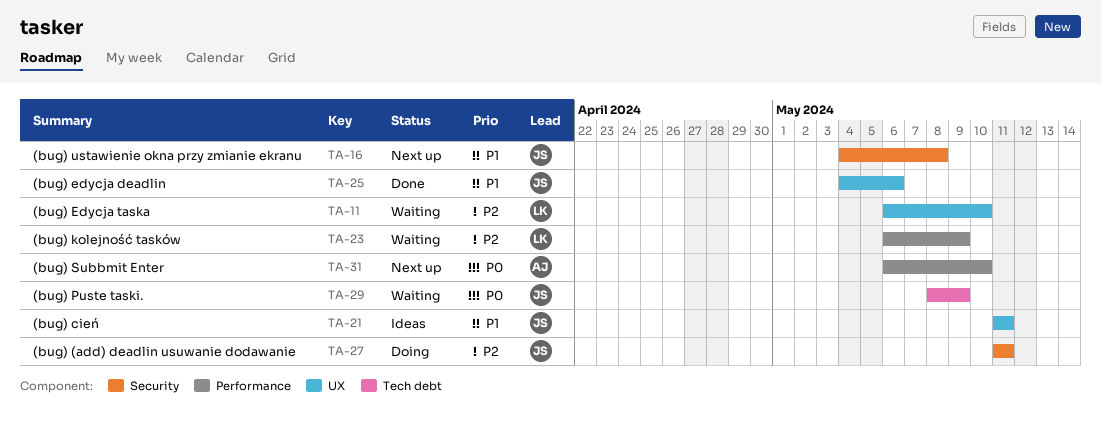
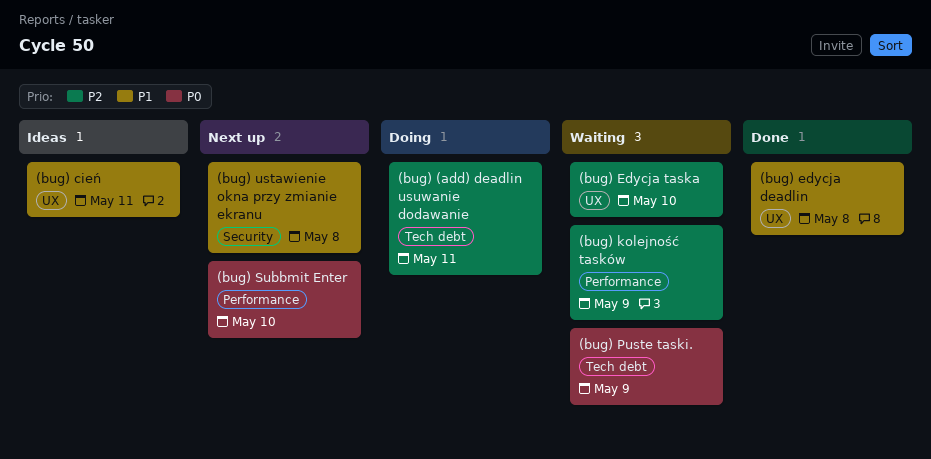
(bug) (add) deadlin usuwanie dodawanie, label: Security -> Tech debt
(bug) edycja deadlin, due: May 6 -> May 8

